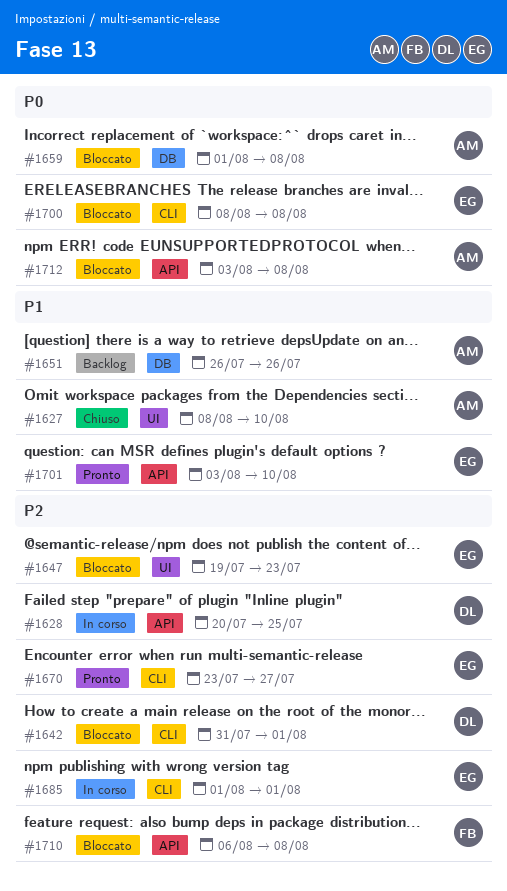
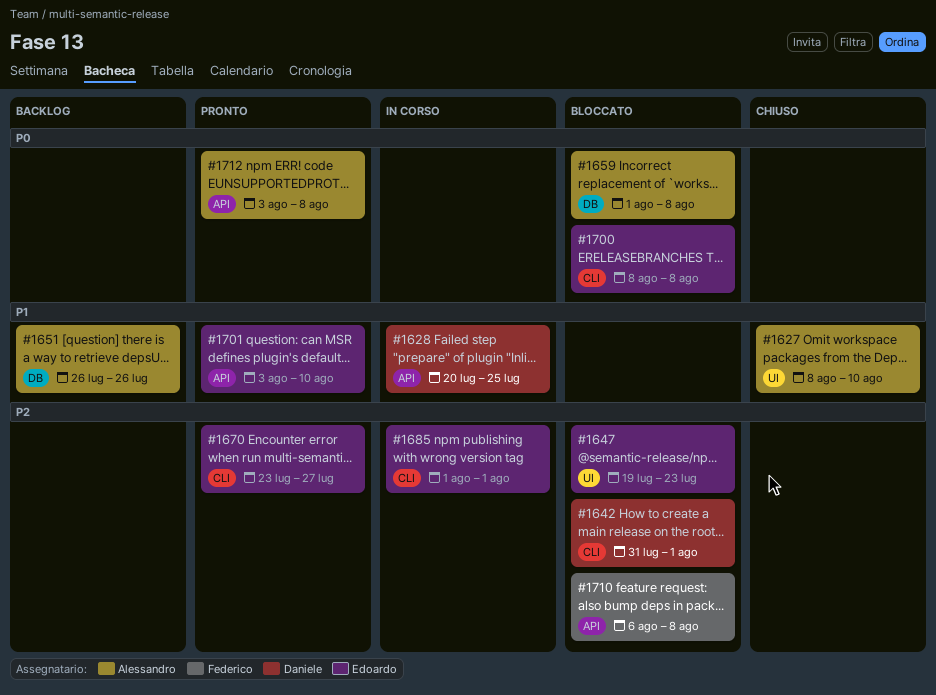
#1628, priority: P2 -> P1
#1712, status: Bloccato -> Pronto

